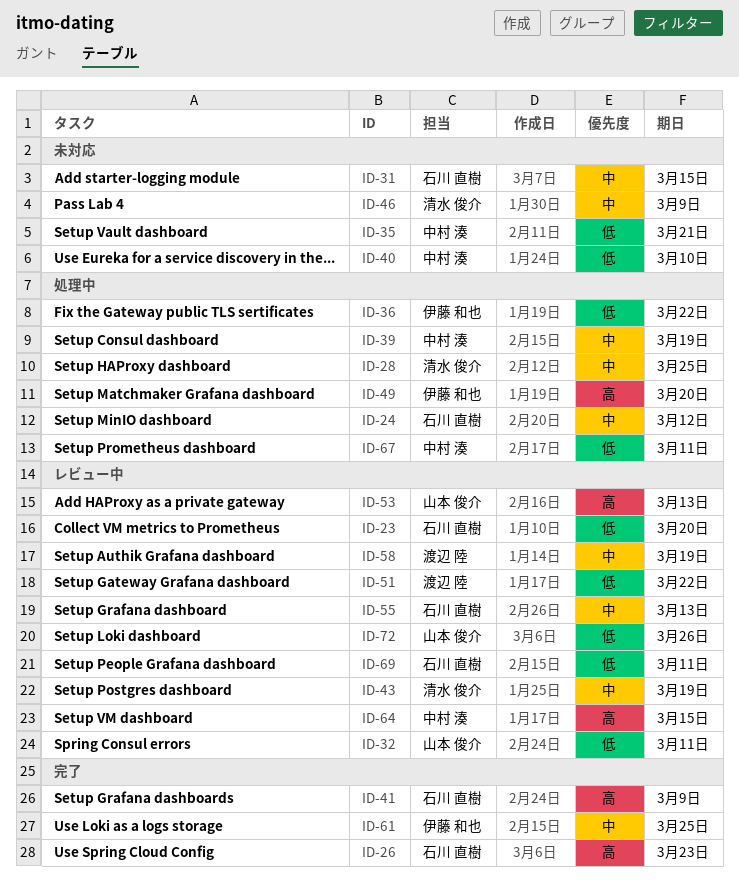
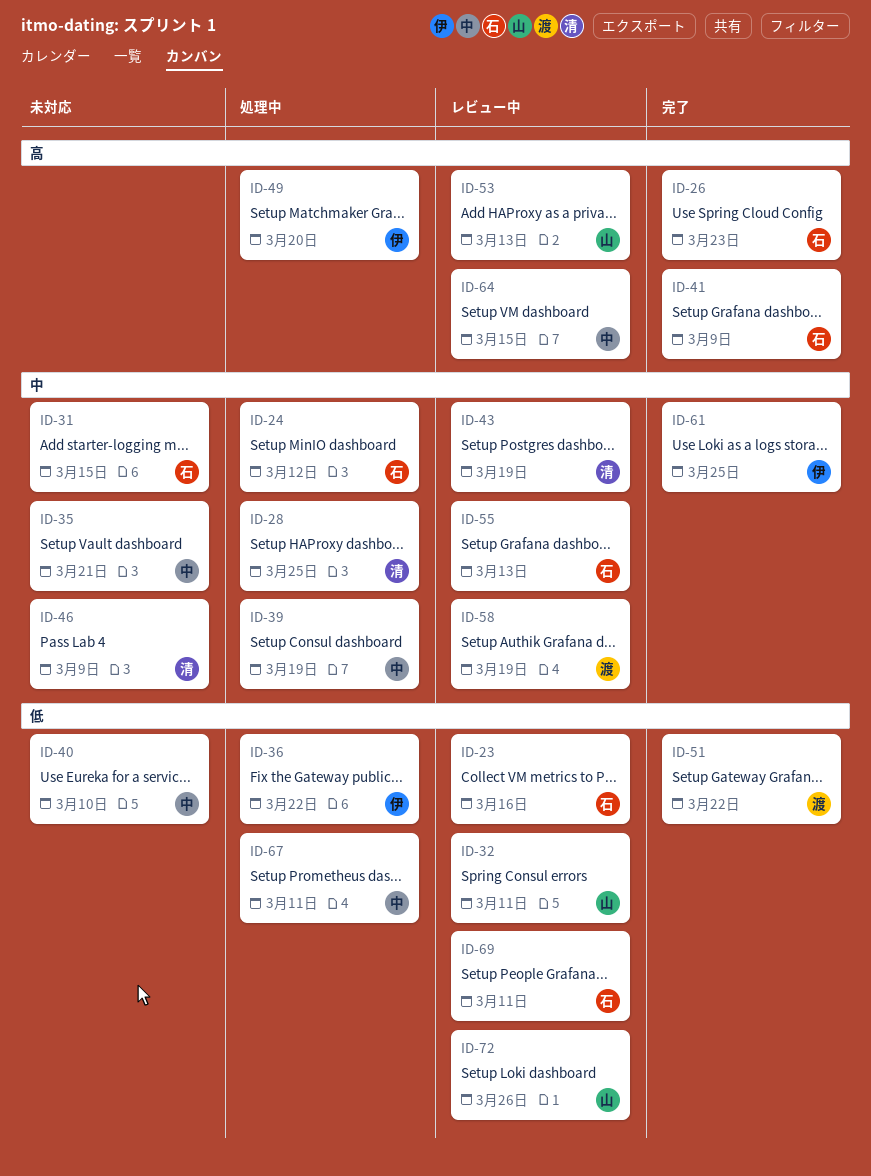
ID-23, due: Mar 20 -> Mar 16
ID-35, priority: 低 -> 中
ID-51, status: レビュー中 -> 完了

